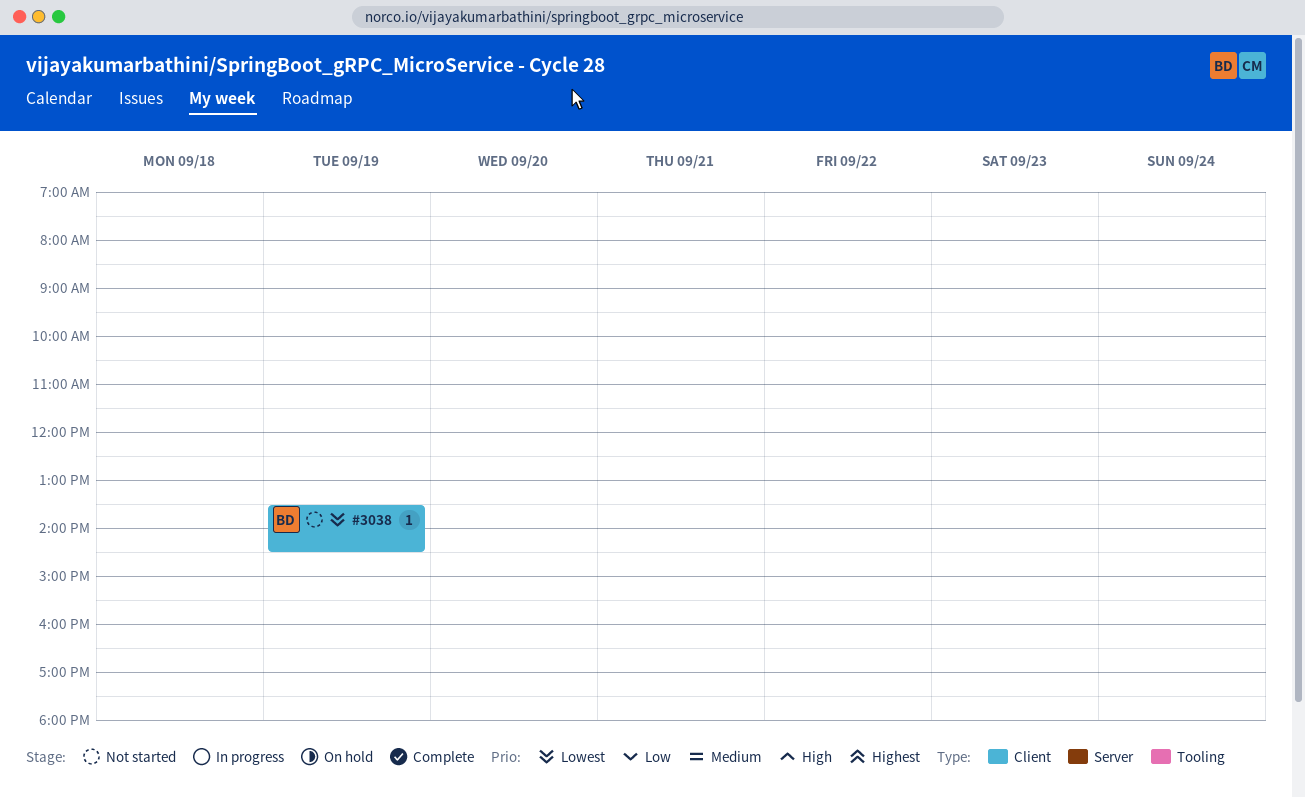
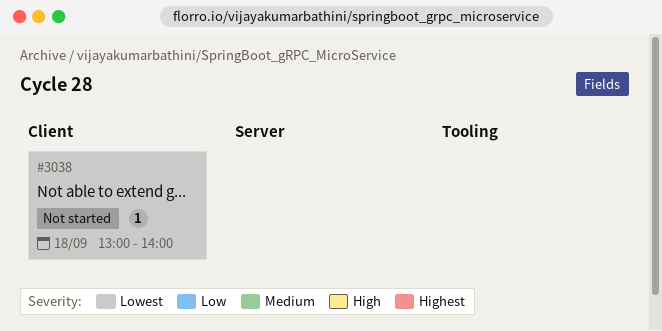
#3038, day: Sep 19 -> Sep 18
#3038, begins: 13:30 -> 13:00
#3038, ends: 14:30 -> 14:00

